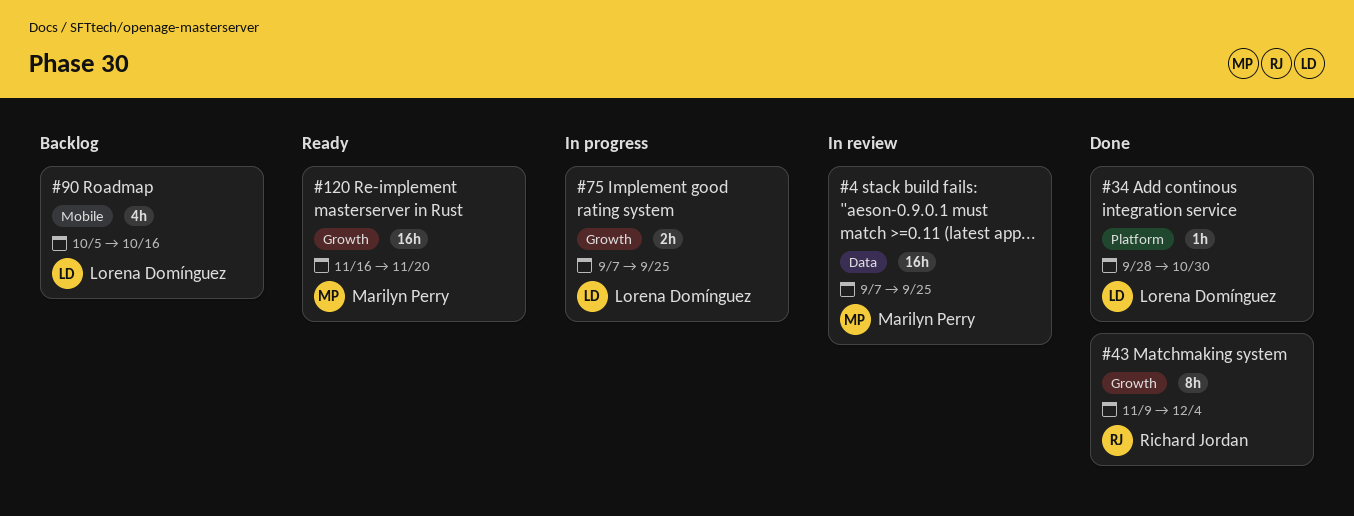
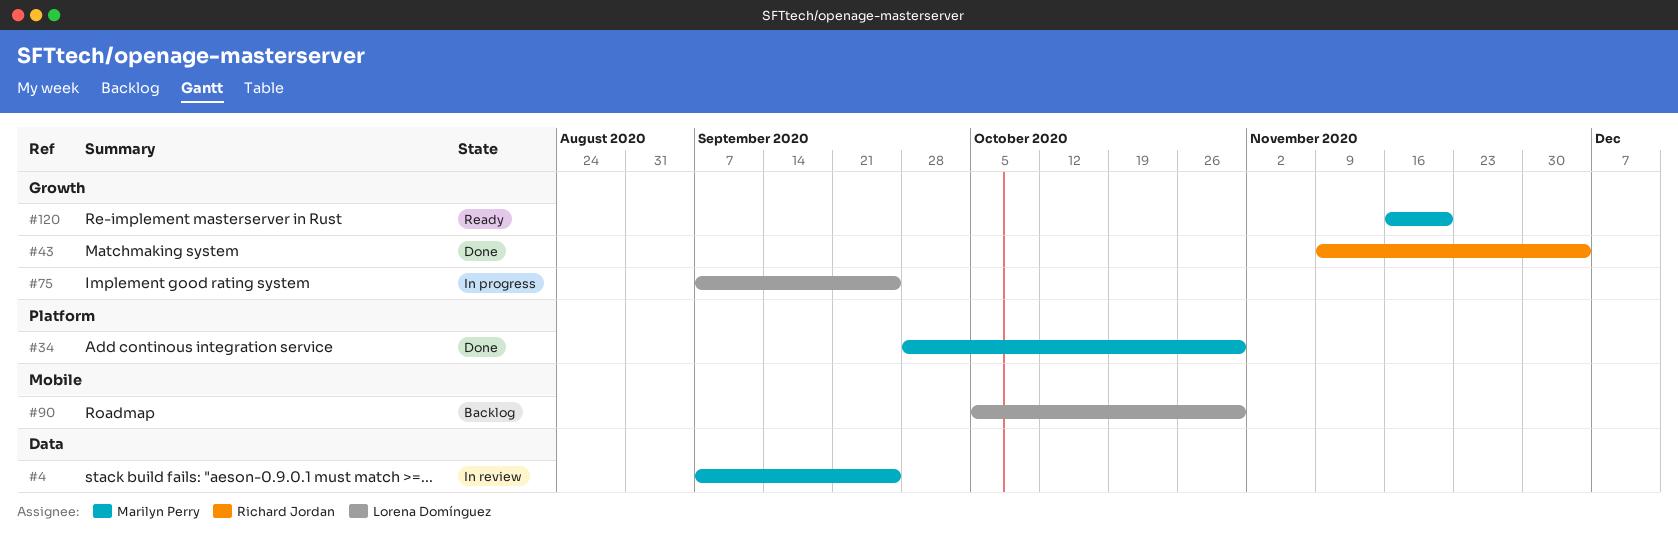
#34, owner: Lorena Domínguez -> Marilyn Perry
#90, due: Oct 16 -> Oct 30

